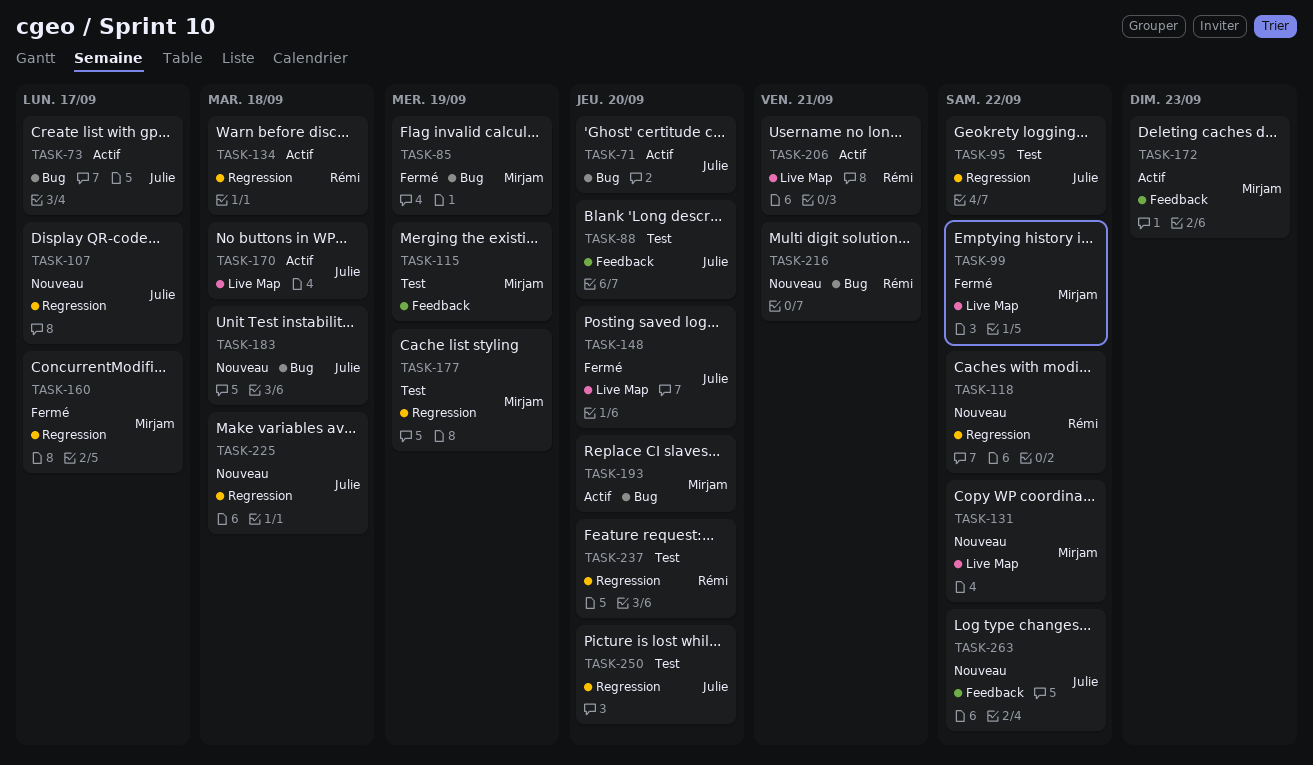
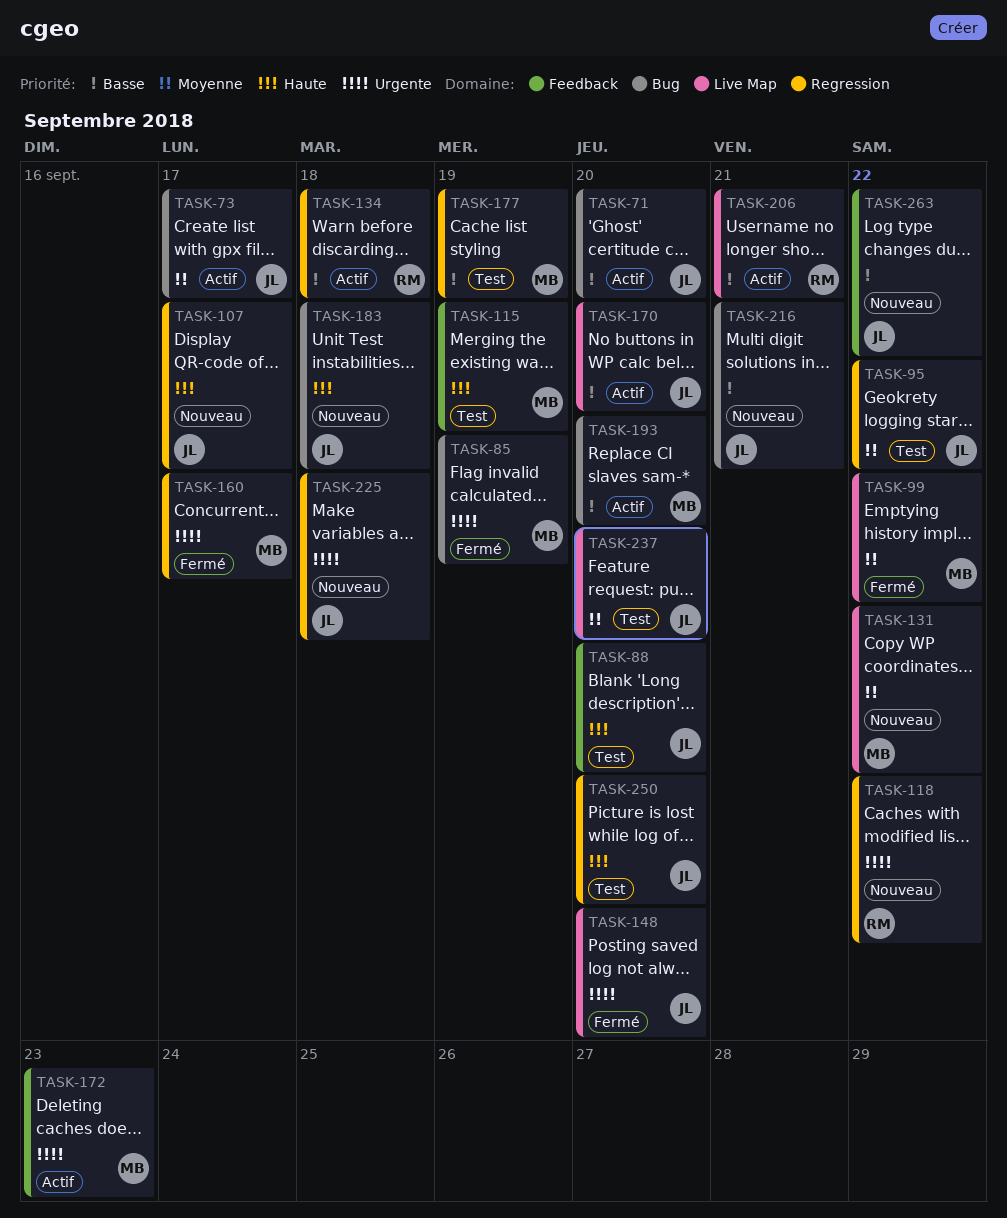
TASK-170, due: Sep 18 -> Sep 20
TASK-216, owner: Rémi -> Julie
TASK-237, owner: Rémi -> Julie
TASK-237, label: Regression -> Live Map

